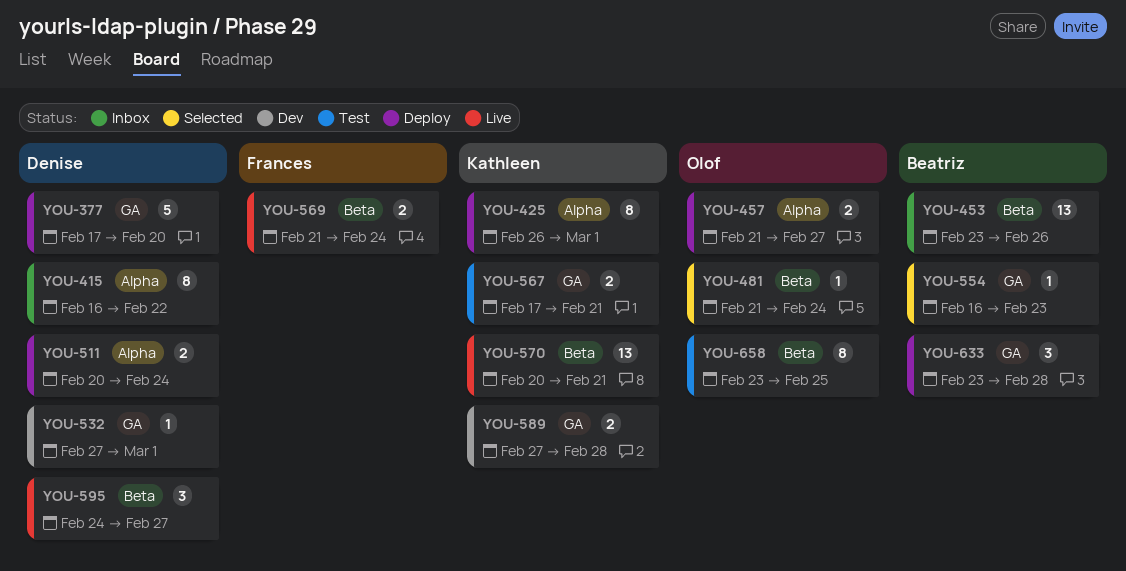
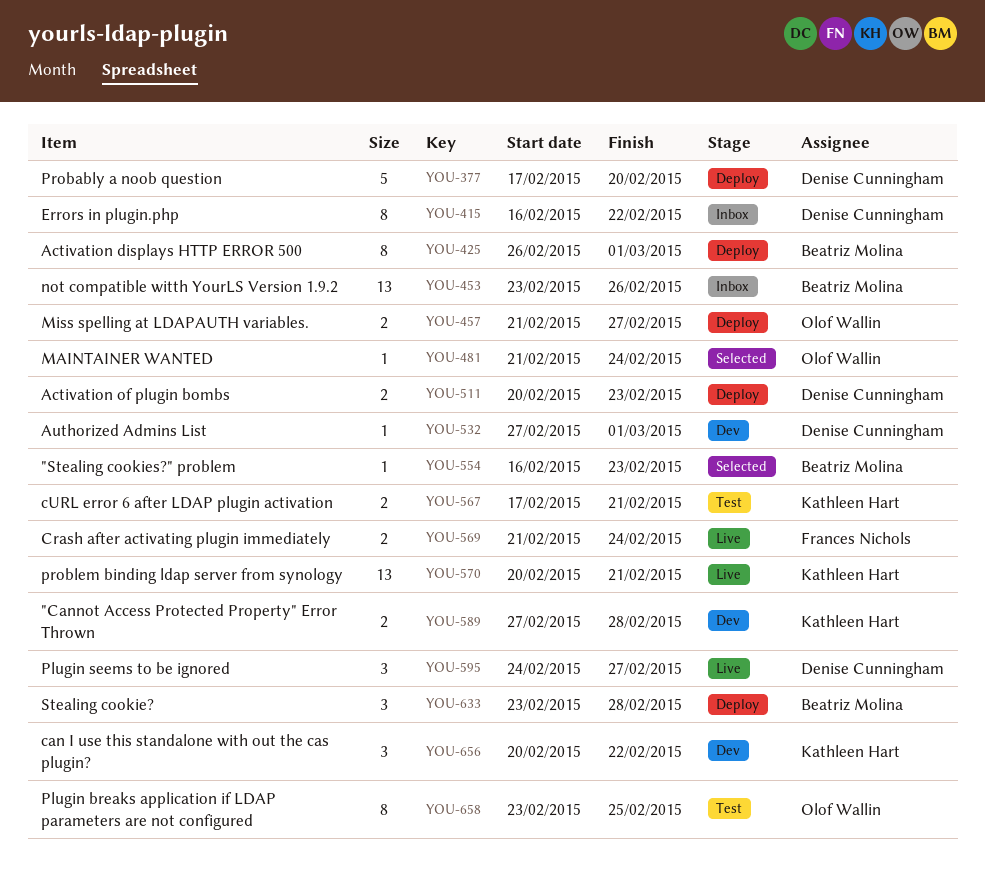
YOU-425, owner: Kathleen Hart -> Beatriz Molina
YOU-511, due: Feb 24 -> Feb 23
YOU-656: none -> present

